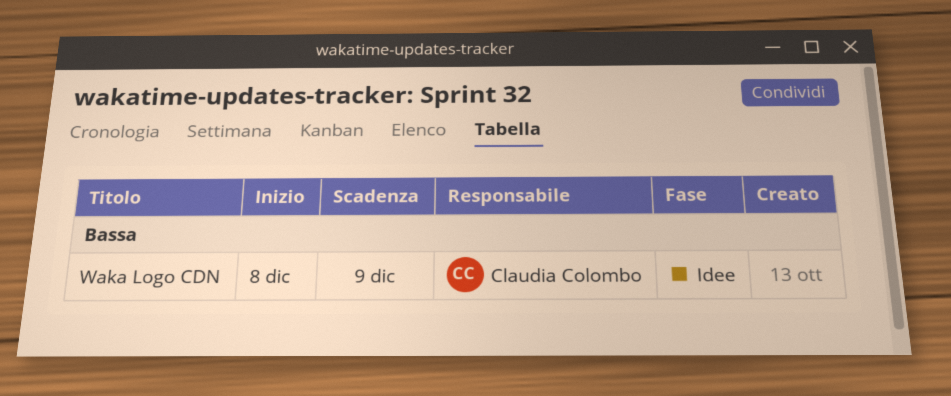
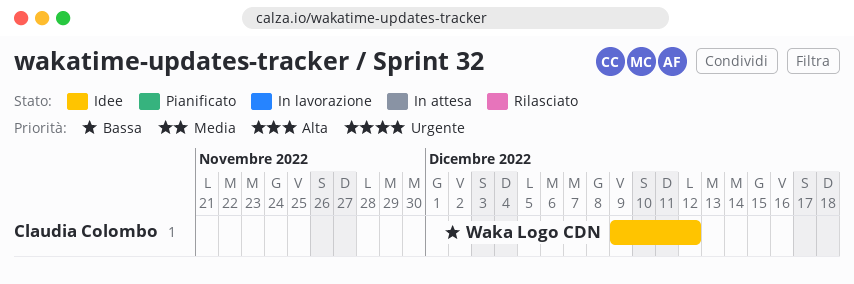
Waka Logo CDN, start: Dec 8 -> Dec 9
Waka Logo CDN, due: Dec 9 -> Dec 12

